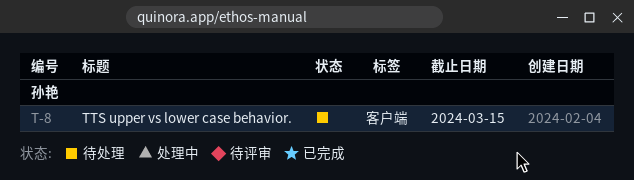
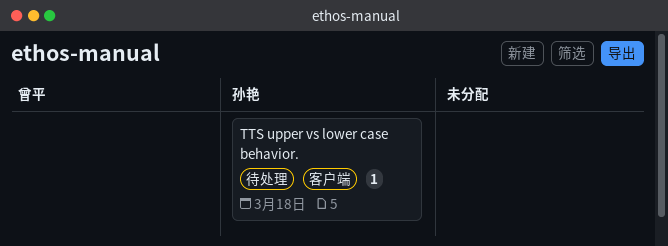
TTS upper vs lower case behavior., due: Mar 15 -> Mar 18

